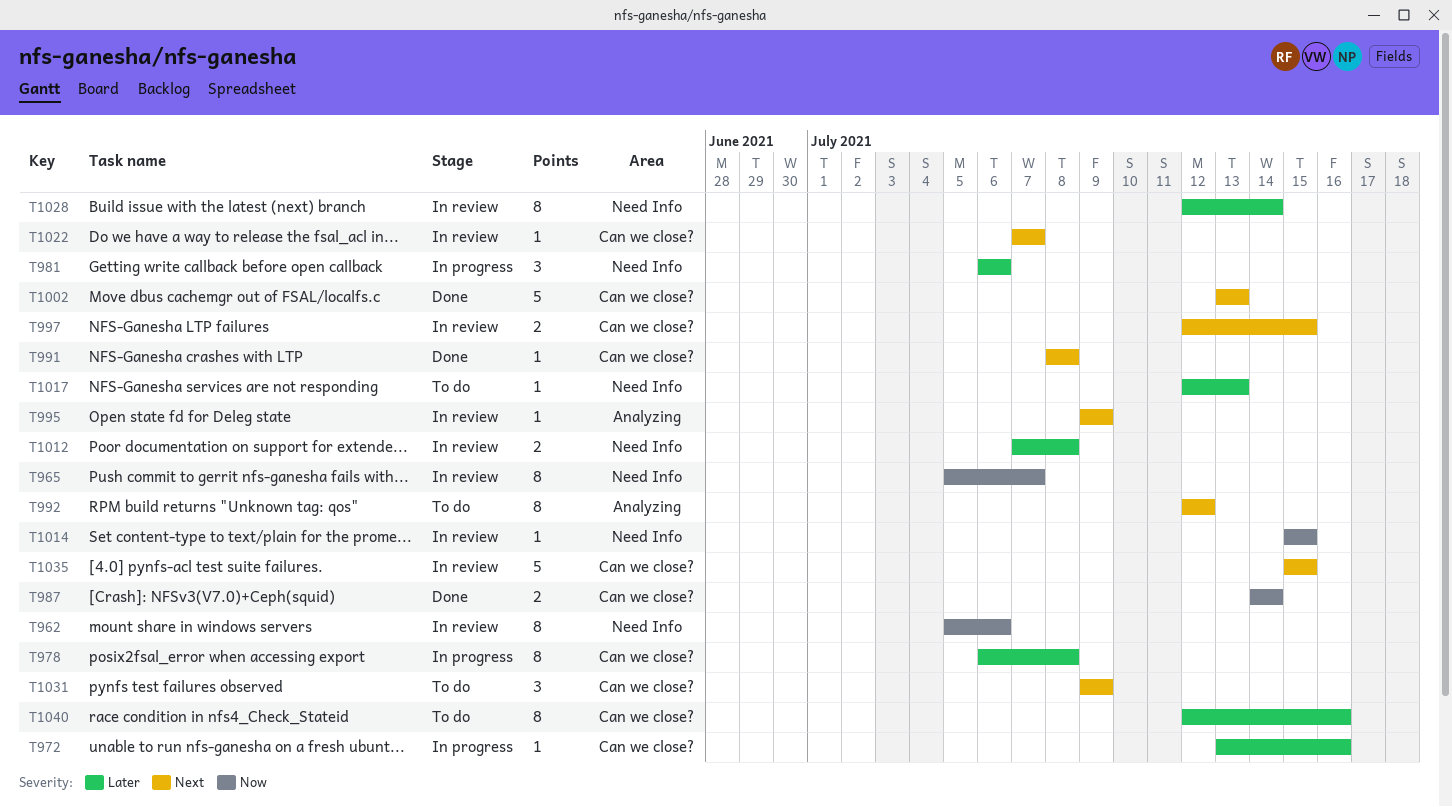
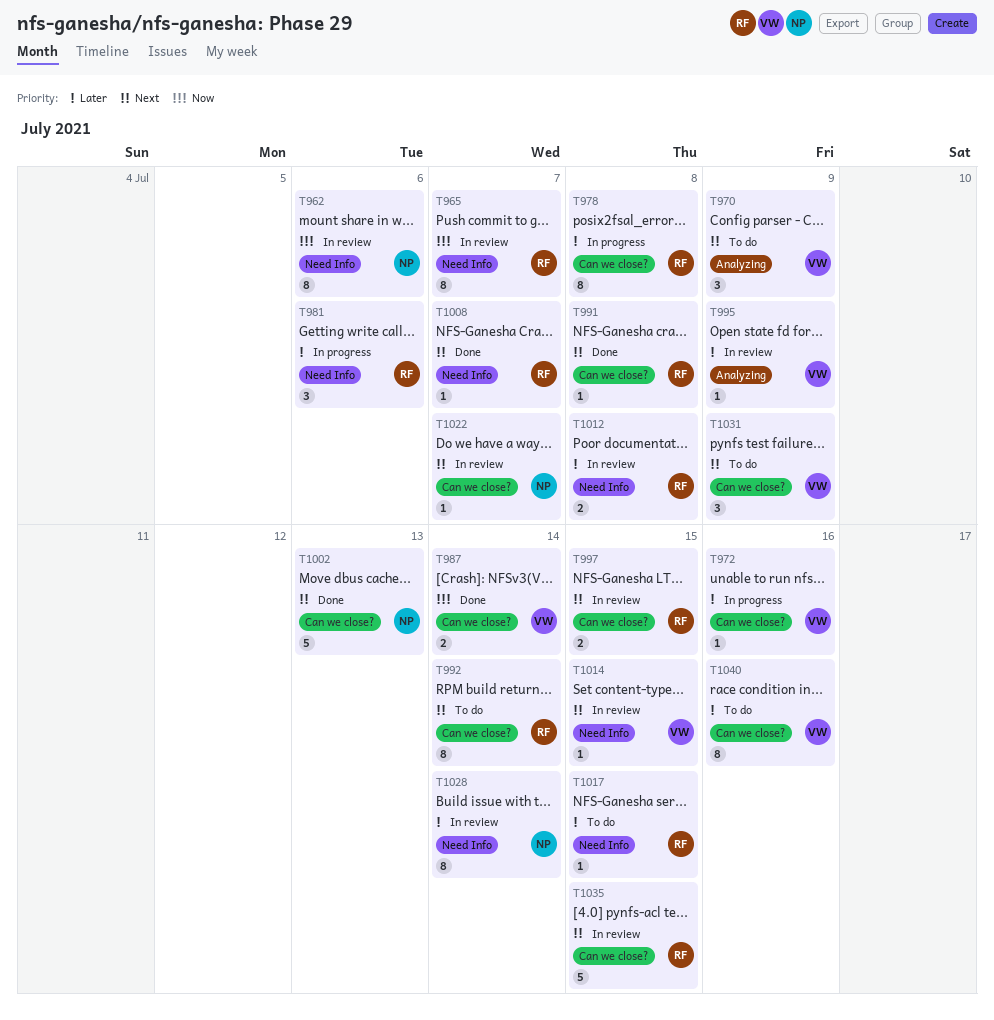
T970: none -> present
T992, label: Analyzing -> Can we close?
T992, due: Jul 12 -> Jul 14
T995, priority: Next -> Later
T1008: none -> present
T1014, priority: Now -> Next
T1017, due: Jul 13 -> Jul 15

